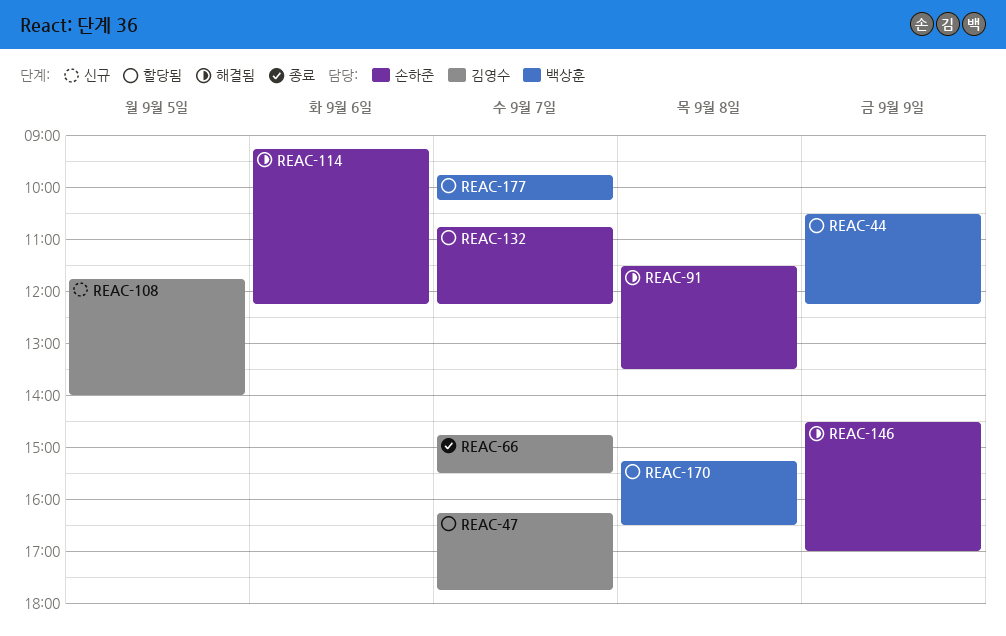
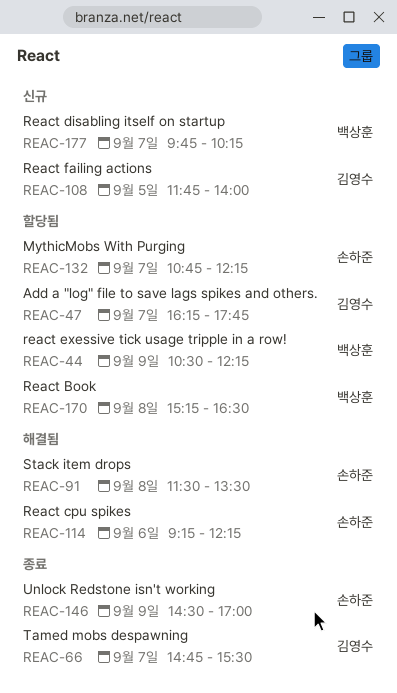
REAC-146, status: 해결됨 -> 종료
REAC-177, status: 할당됨 -> 신규

